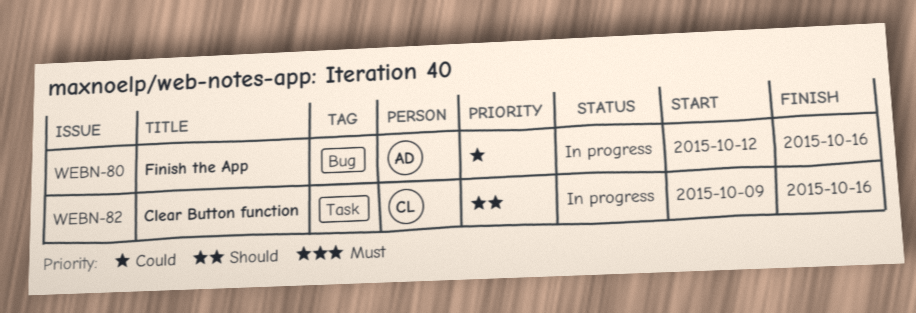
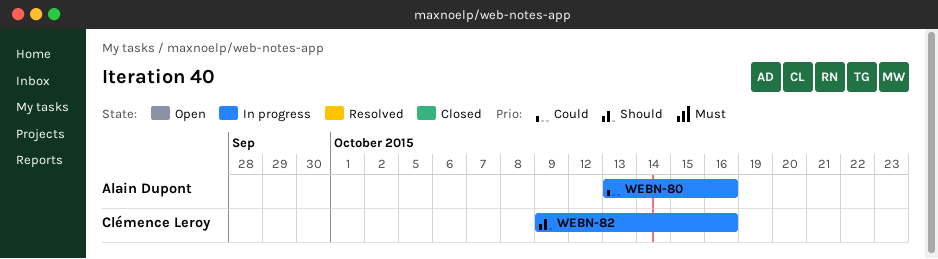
WEBN-80, start: Oct 12 -> Oct 13

